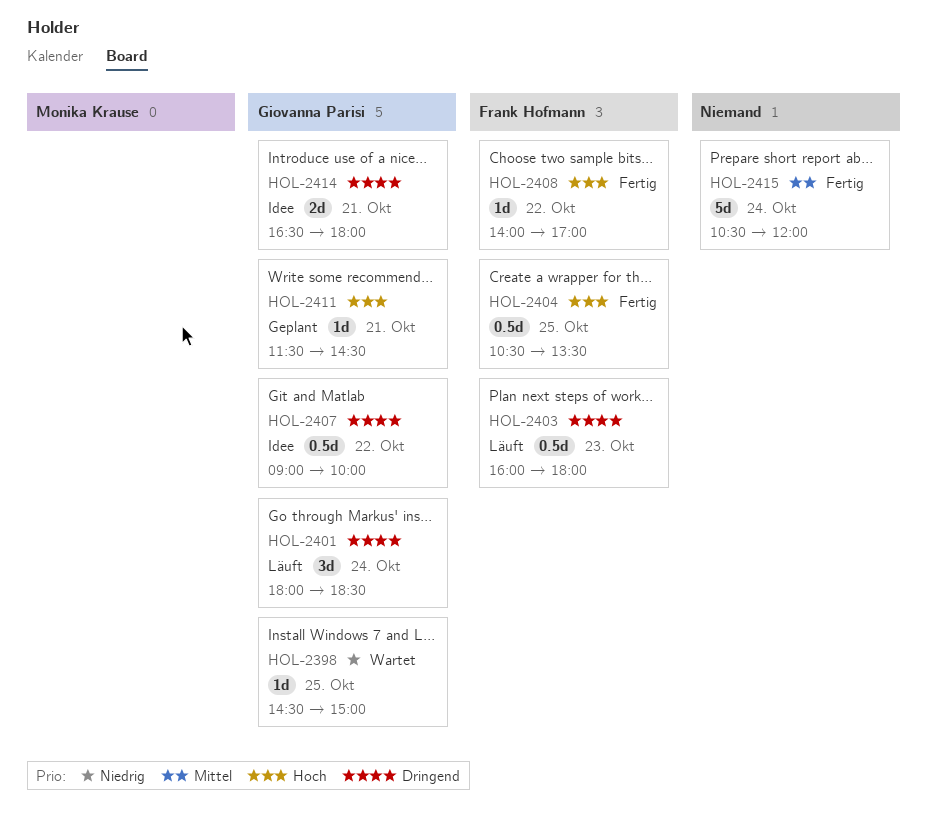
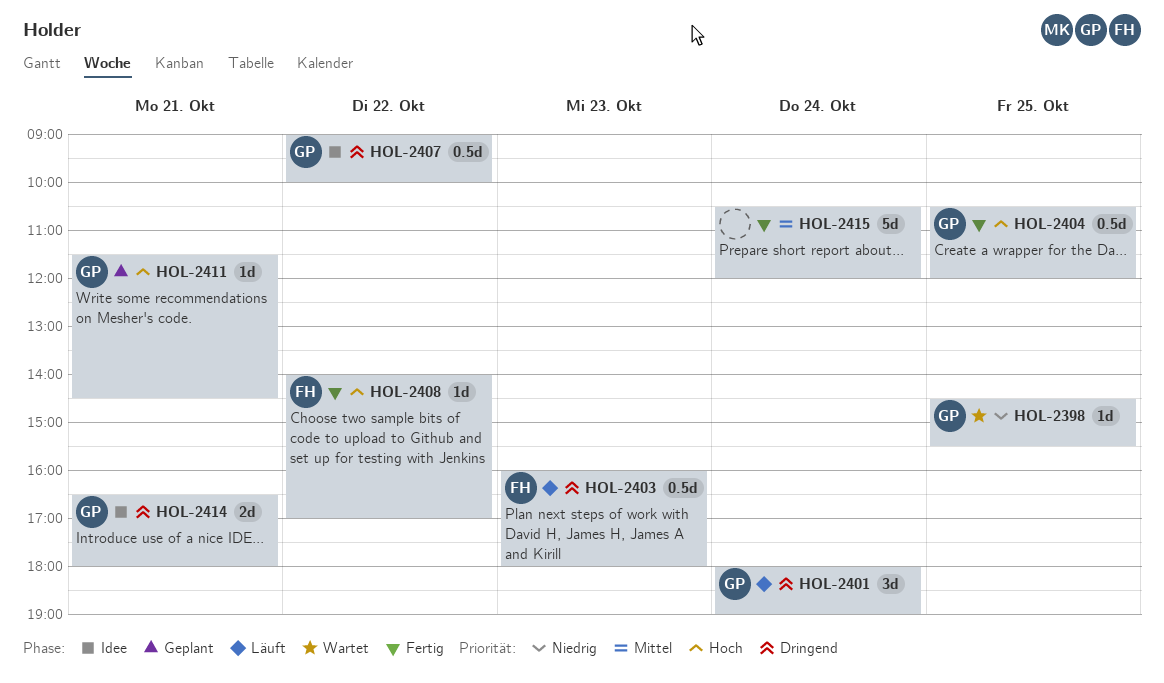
HOL-2398, ends: 15:00 -> 15:30
HOL-2401, ends: 18:30 -> 19:00
HOL-2404, owner: Frank Hofmann -> Giovanna Parisi
HOL-2404, ends: 13:30 -> 12:00

